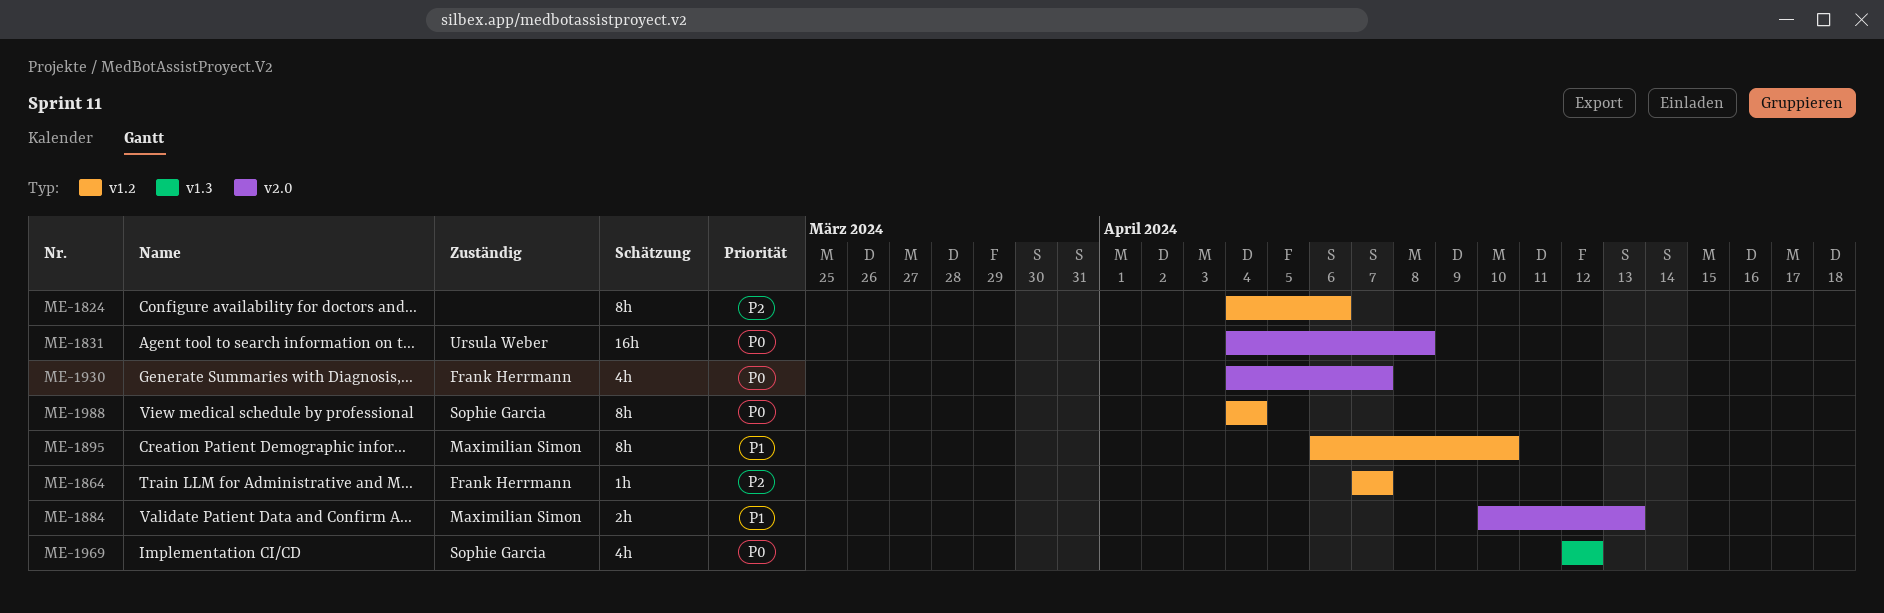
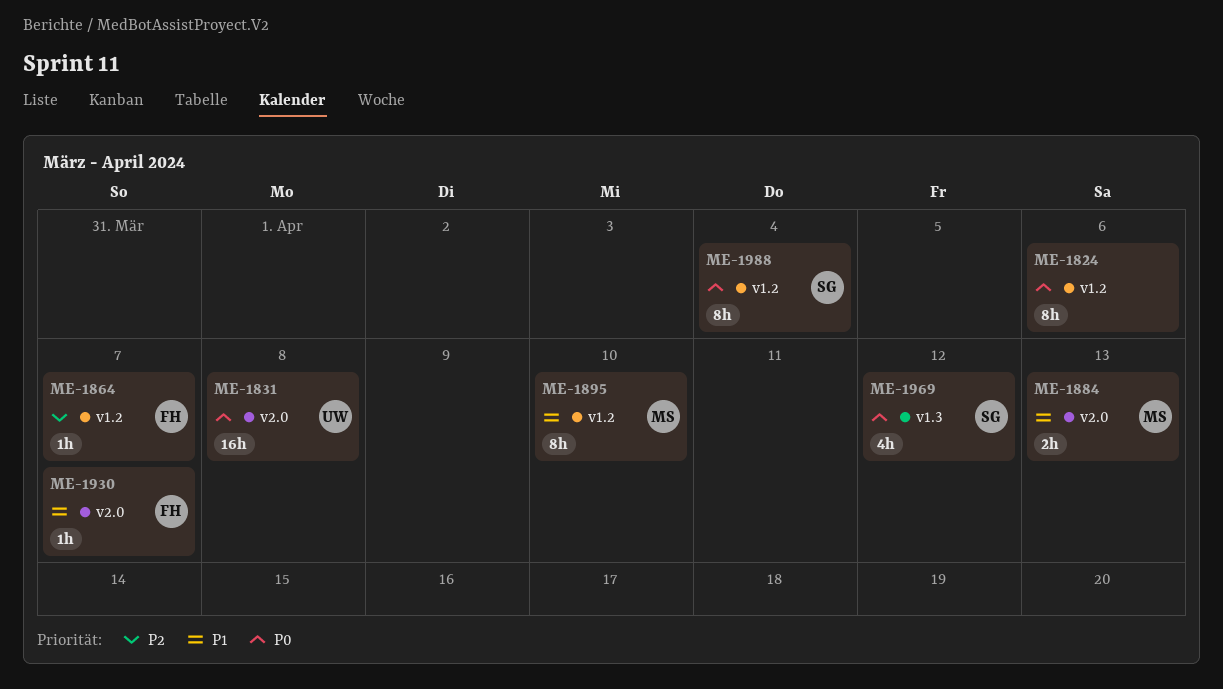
ME-1824, priority: P2 -> P0
ME-1930, priority: P0 -> P1
ME-1930, estimate: 4h -> 1h

